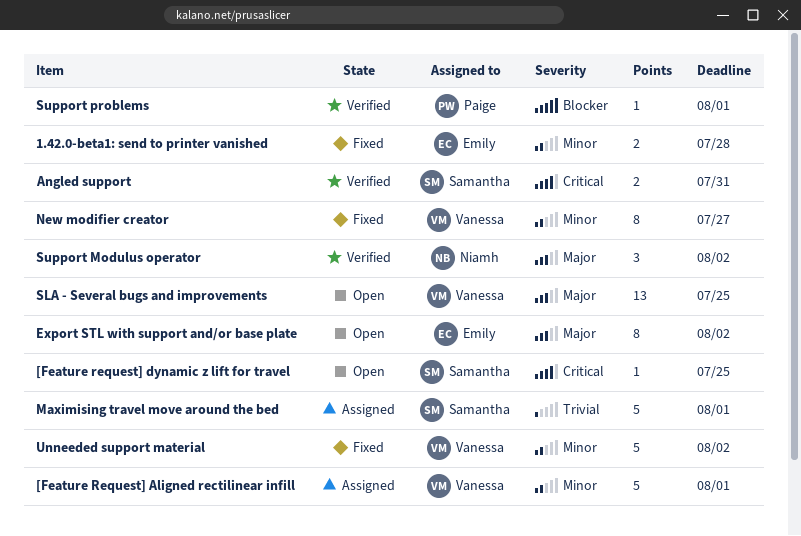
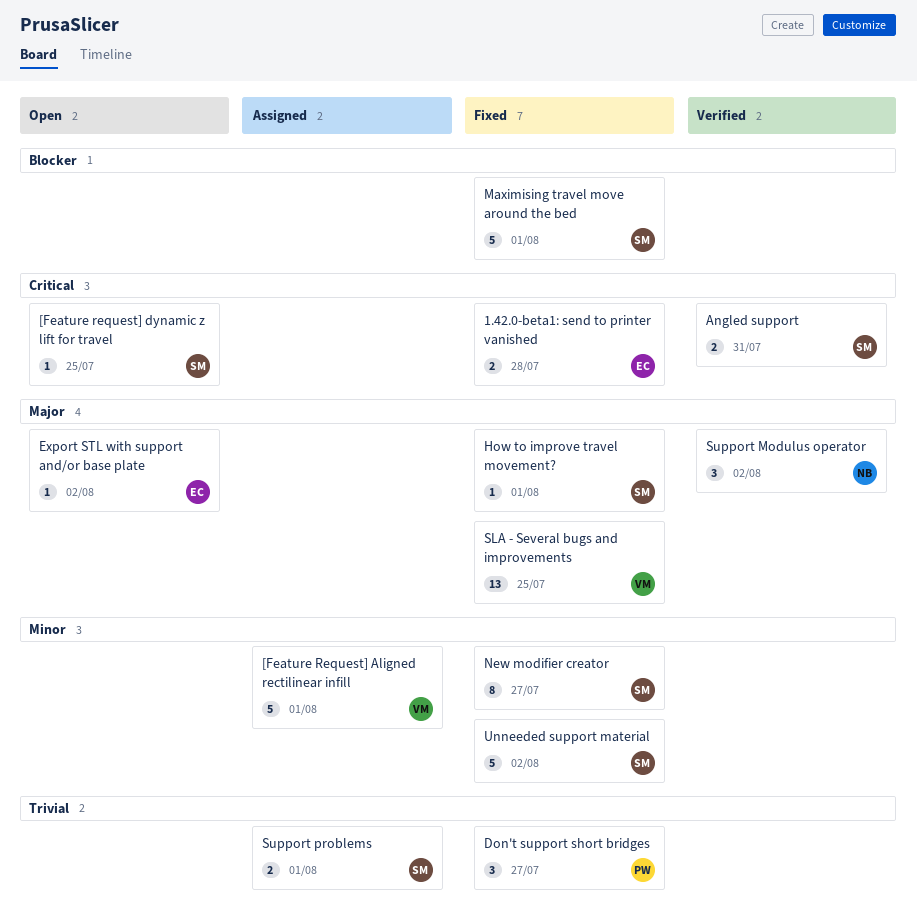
1.42.0-beta1: send to printer vanished, priority: Minor -> Critical
Don't support short bridges: none -> present
Export STL with support and/or base plate, estimate: 8 -> 1
How to improve travel movement?: none -> present
Maximising travel move around the bed, status: Assigned -> Fixed
Maximising travel move around the bed, priority: Trivial -> Blocker
New modifier creator, owner: Vanessa -> Samantha
SLA - Several bugs and improvements, status: Open -> Fixed
Support problems, status: Verified -> Assigned
Support problems, owner: Paige -> Samantha
Support problems, priority: Blocker -> Trivial
Support problems, estimate: 1 -> 2
Unneeded support material, owner: Vanessa -> Samantha

